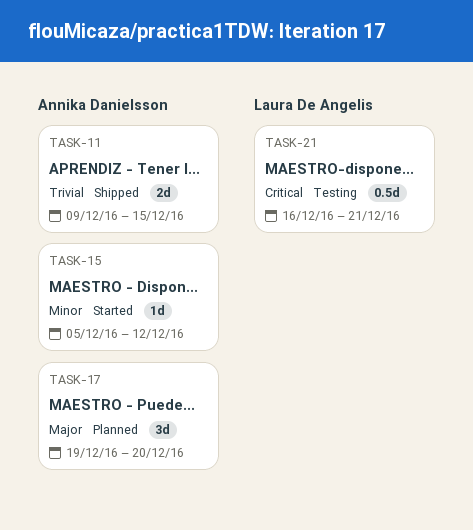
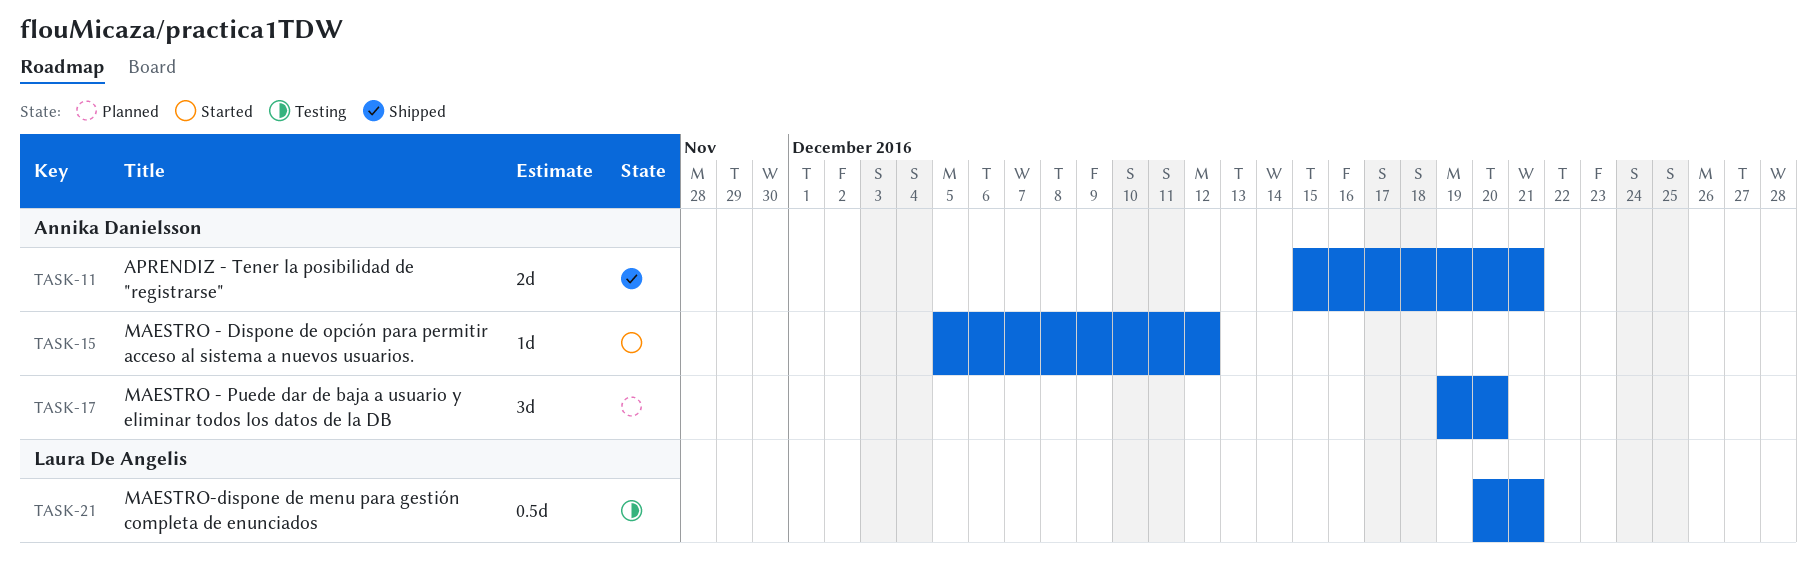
TASK-11, start: Dec 9 -> Dec 15
TASK-11, due: Dec 15 -> Dec 21
TASK-21, start: Dec 16 -> Dec 20

